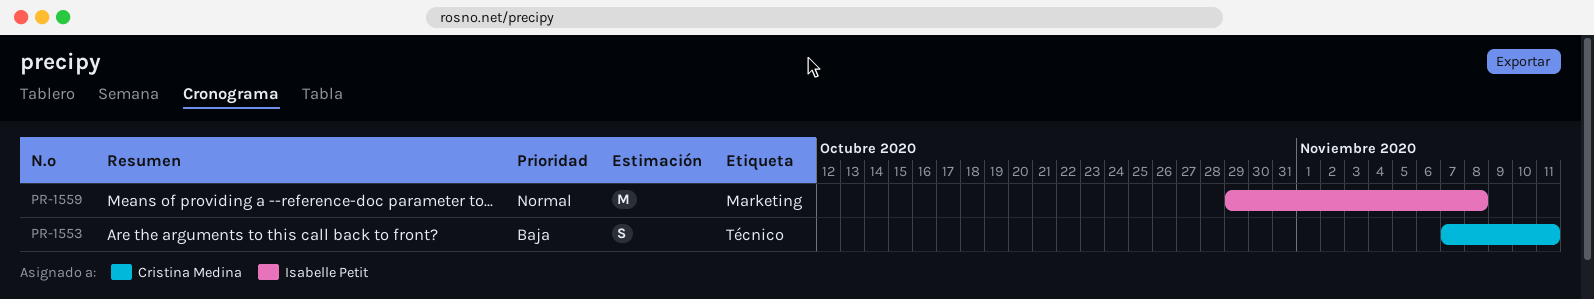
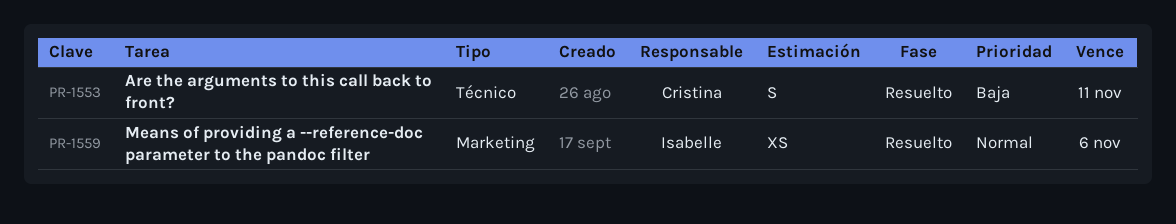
PR-1559, estimate: M -> XS
PR-1559, due: Nov 8 -> Nov 6

